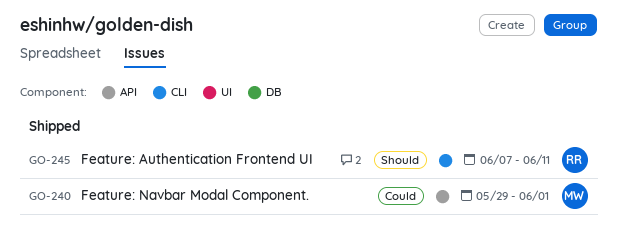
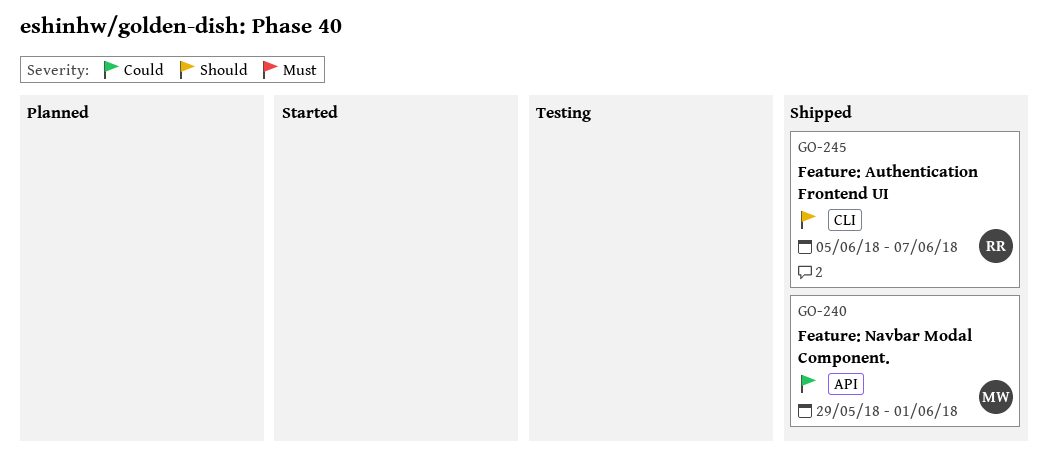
GO-245, start: Jun 7 -> Jun 5
GO-245, due: Jun 11 -> Jun 7

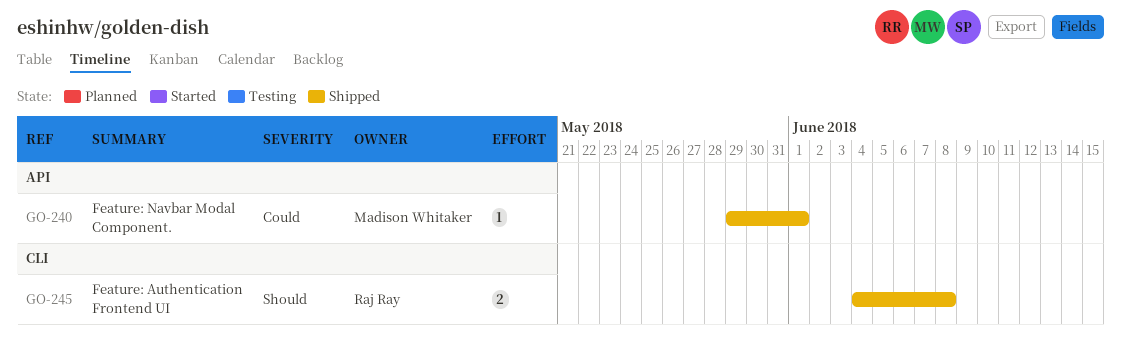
GO-245, start: Jun 5 -> Jun 4
GO-245, due: Jun 7 -> Jun 8

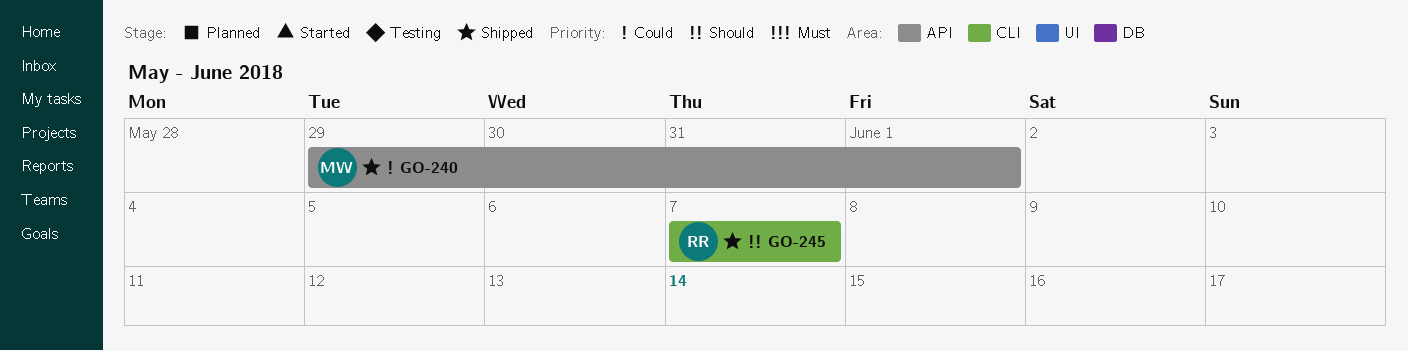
GO-245, start: Jun 4 -> Jun 7
GO-245, due: Jun 8 -> Jun 7

